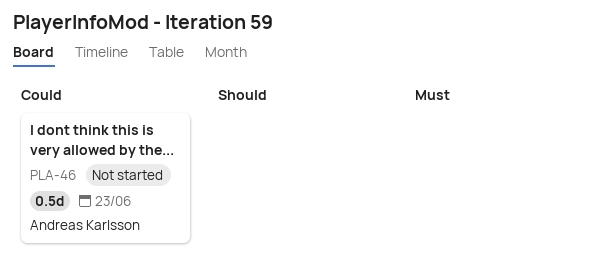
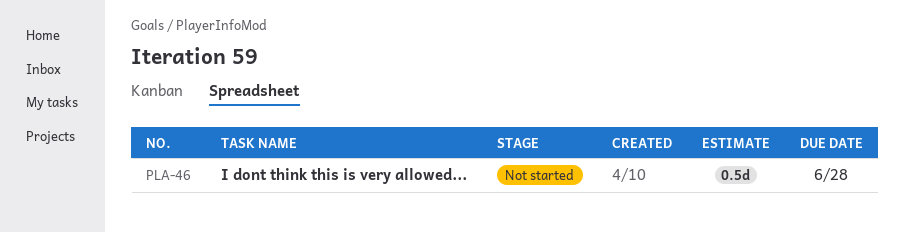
PLA-46, due: Jun 23 -> Jun 28

